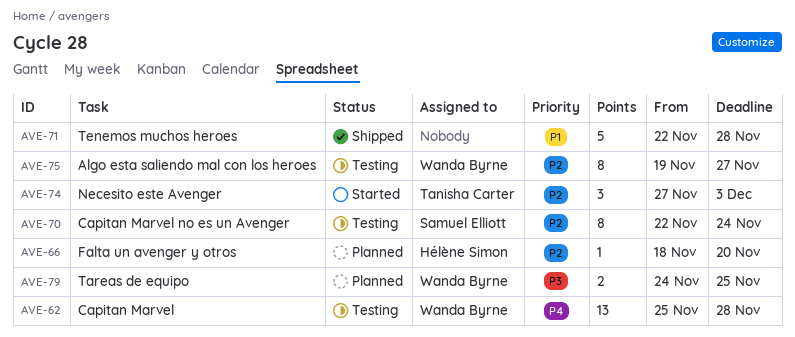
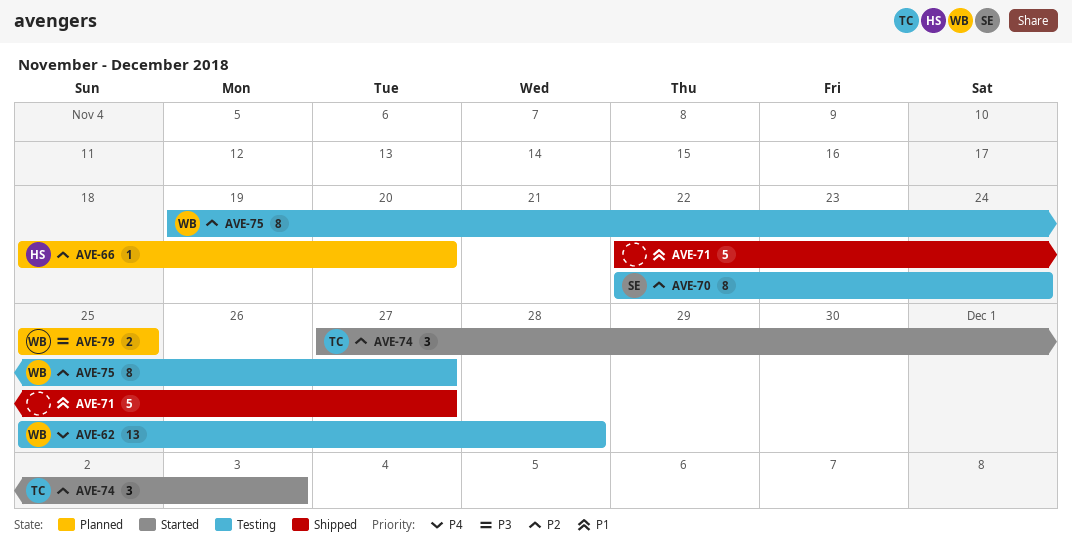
AVE-71, due: Nov 28 -> Nov 27
AVE-79, start: Nov 24 -> Nov 25

